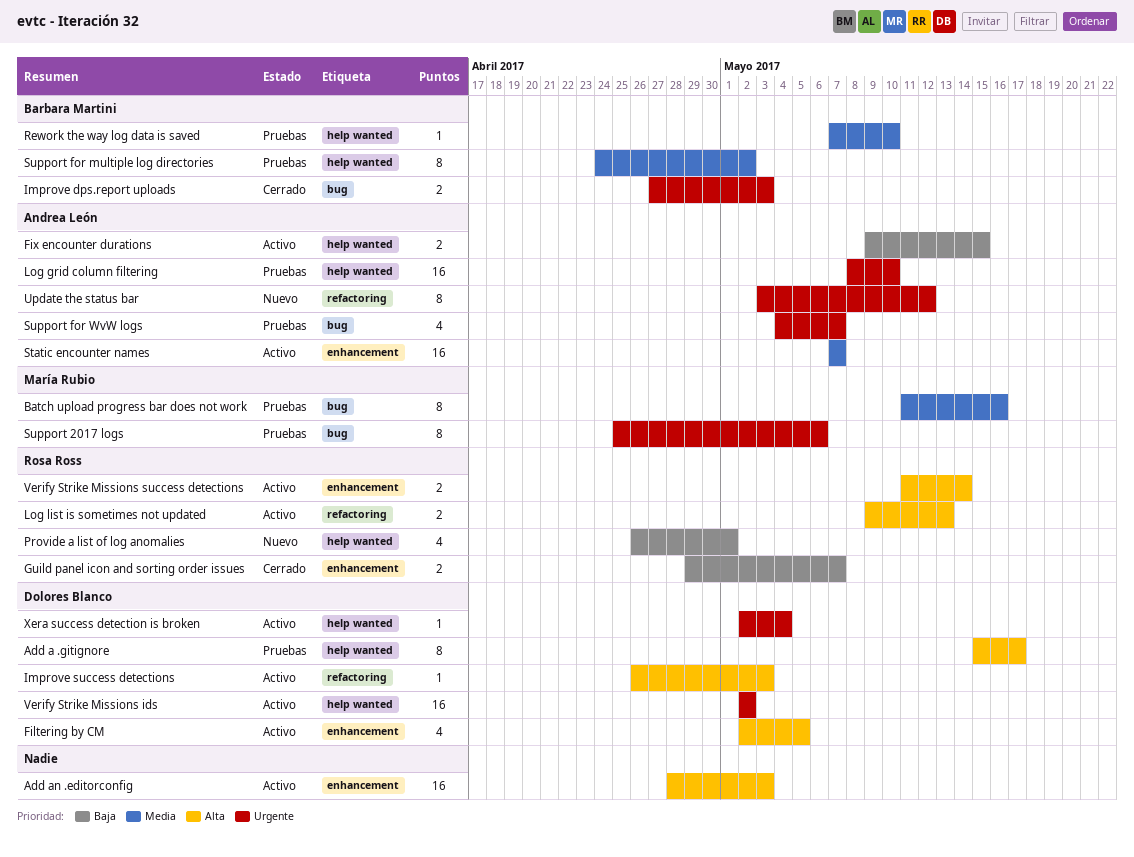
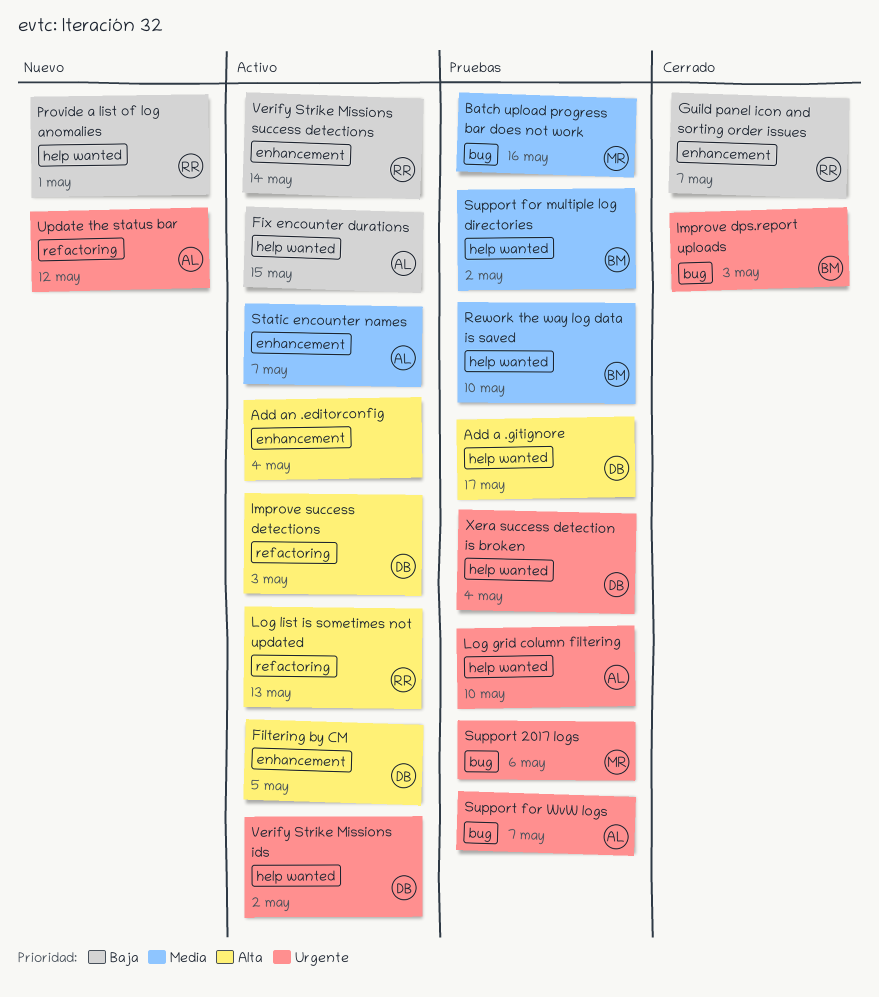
Add an .editorconfig, due: May 3 -> May 4
Verify Strike Missions success detections, priority: Alta -> Baja
Xera success detection is broken, status: Activo -> Pruebas

